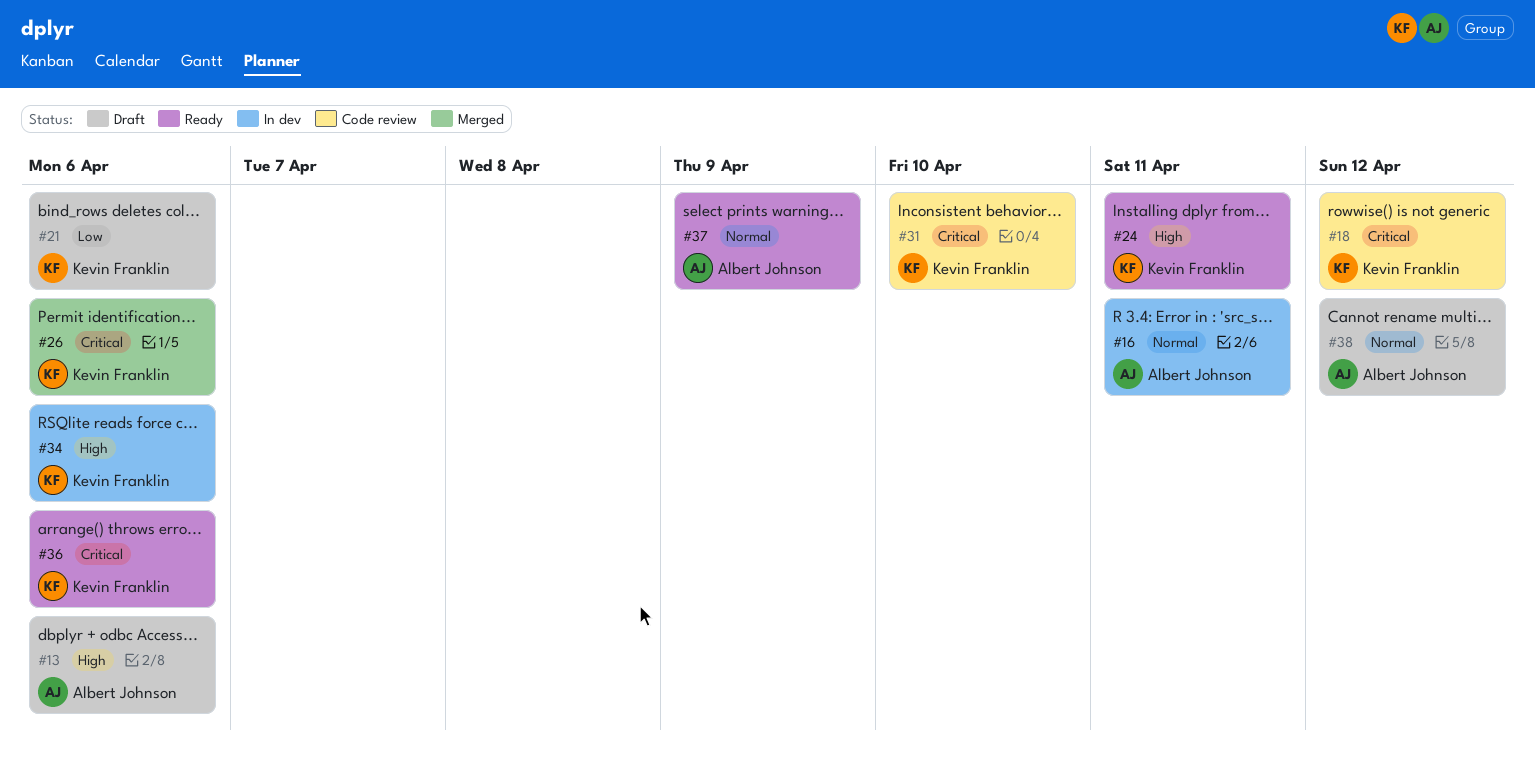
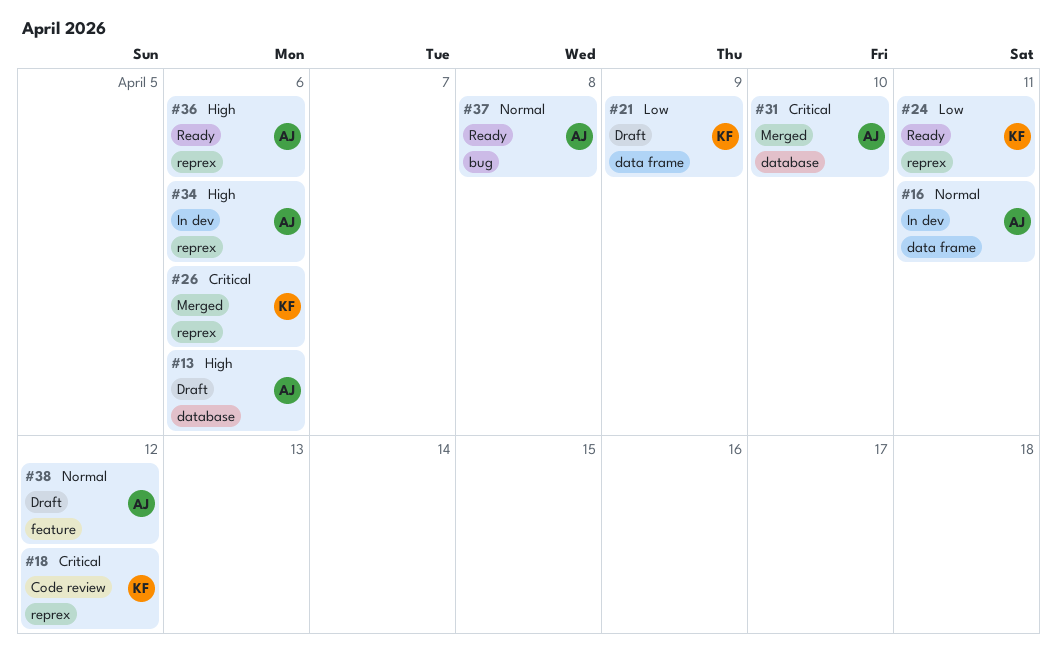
#21, due: Apr 6 -> Apr 9
#24, priority: High -> Low
#31, status: Code review -> Merged
#31, owner: Kevin Franklin -> Albert Johnson
#34, owner: Kevin Franklin -> Albert Johnson
#36, owner: Kevin Franklin -> Albert Johnson
#36, priority: Critical -> High
#37, due: Apr 9 -> Apr 8

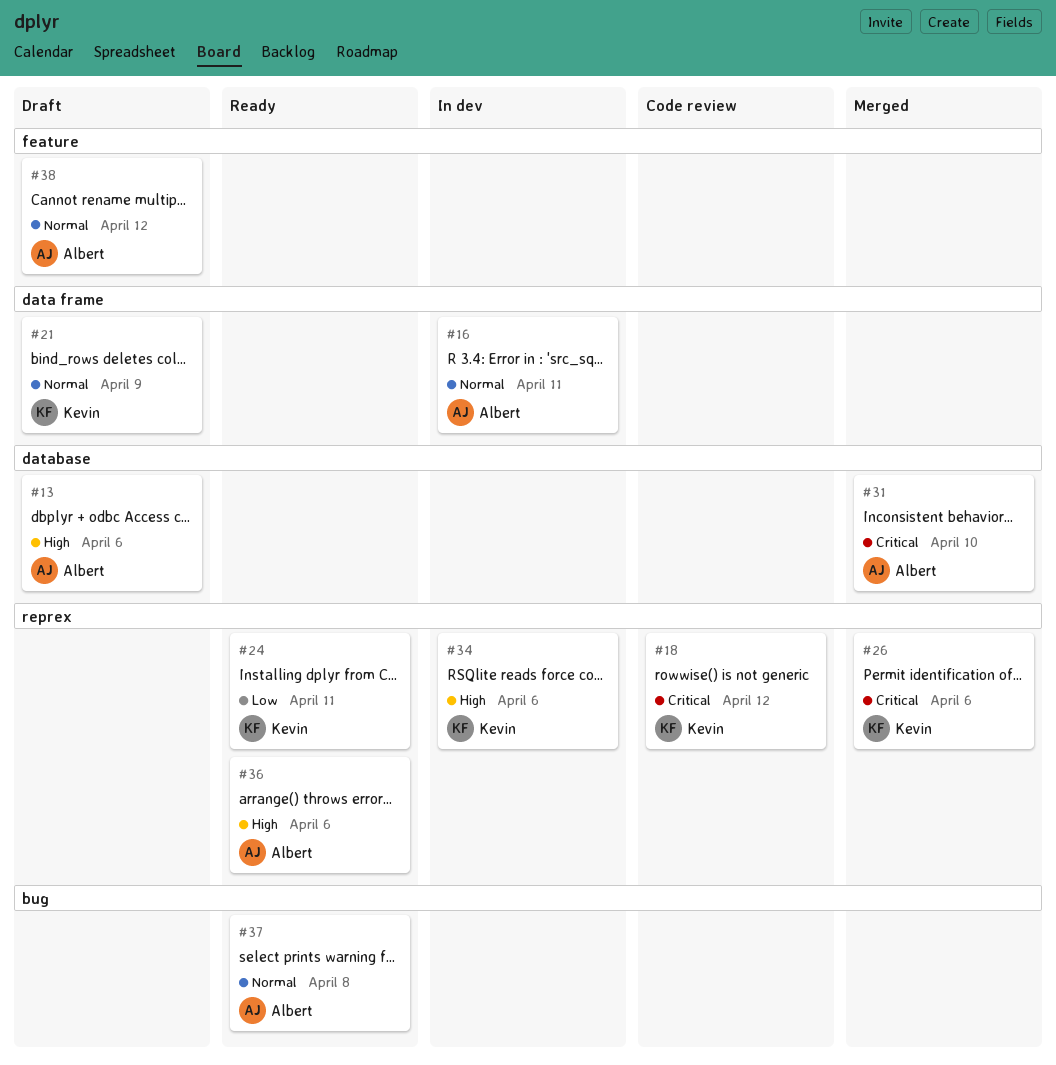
#21, priority: Low -> Normal
#34, owner: Albert -> Kevin

